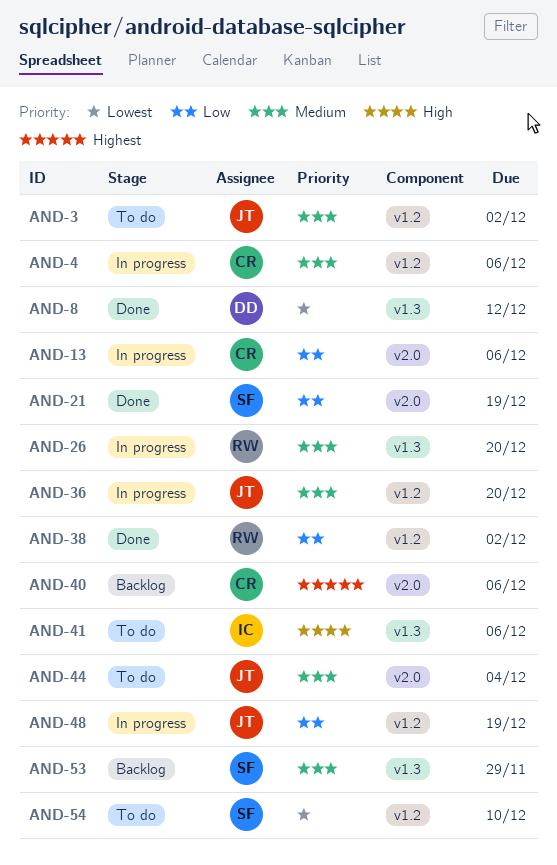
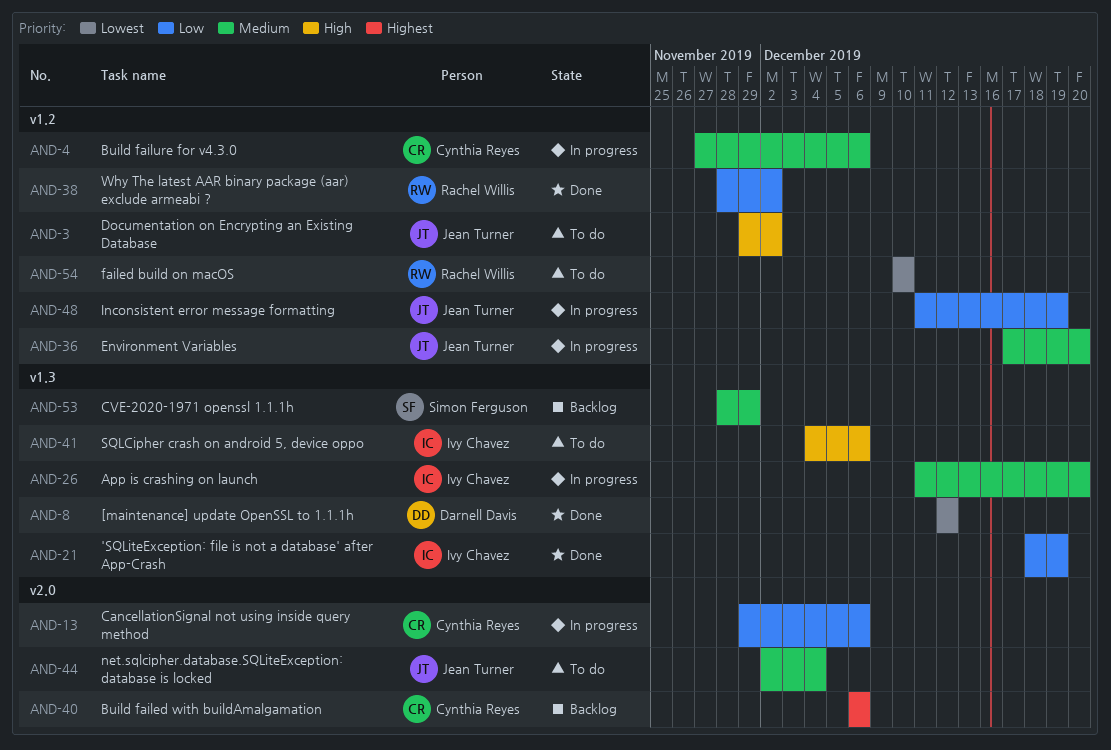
AND-3, priority: Medium -> High
AND-21, owner: Simon Ferguson -> Ivy Chavez
AND-21, label: v2.0 -> v1.3
AND-26, owner: Rachel Willis -> Ivy Chavez
AND-54, owner: Simon Ferguson -> Rachel Willis

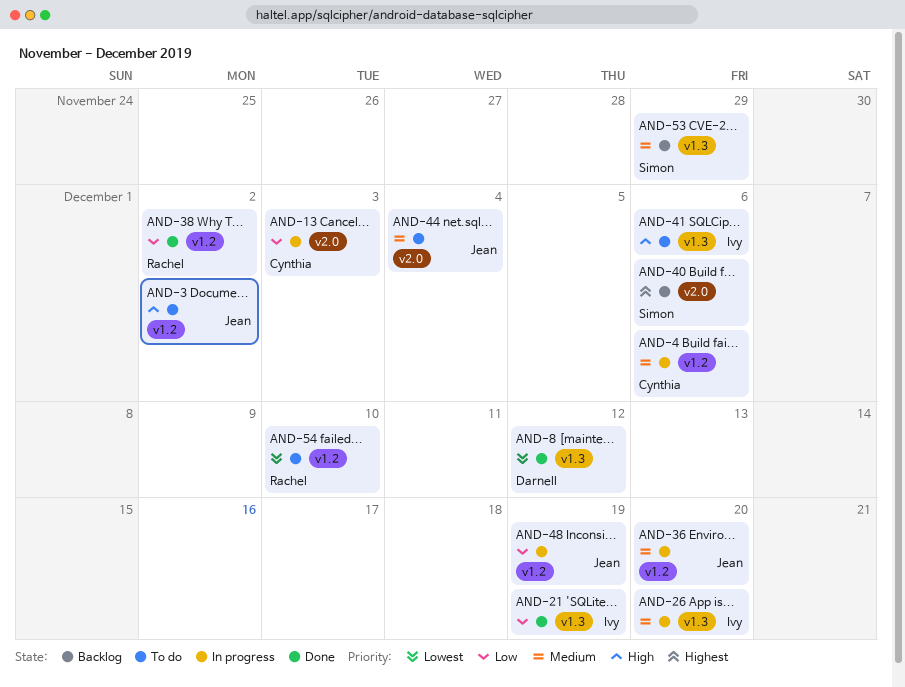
AND-13, due: Dec 6 -> Dec 3
AND-40, owner: Cynthia Reyes -> Simon Ferguson

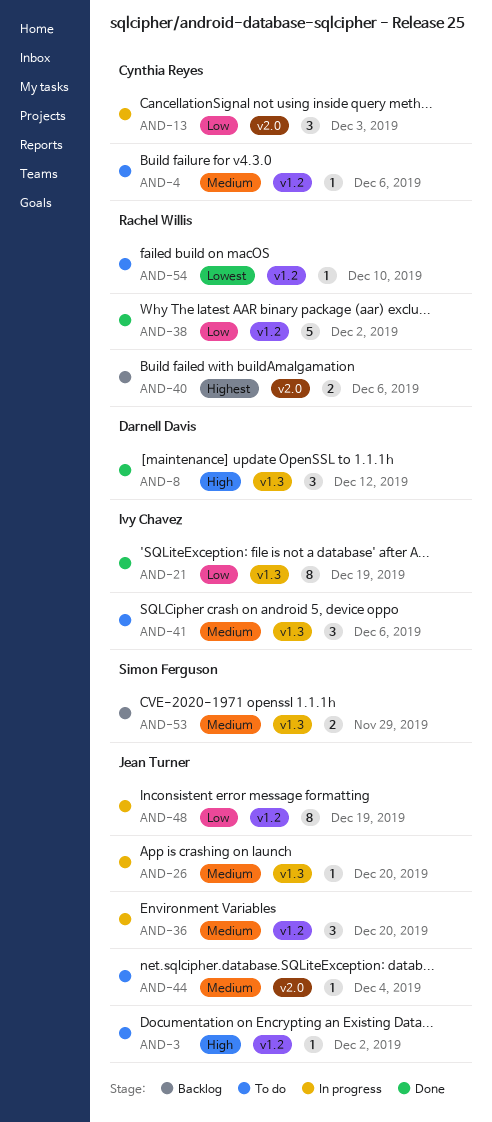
AND-4, status: In progress -> To do
AND-8, priority: Lowest -> High
AND-26, owner: Ivy Chavez -> Jean Turner
AND-40, owner: Simon Ferguson -> Rachel Willis
AND-41, priority: High -> Medium

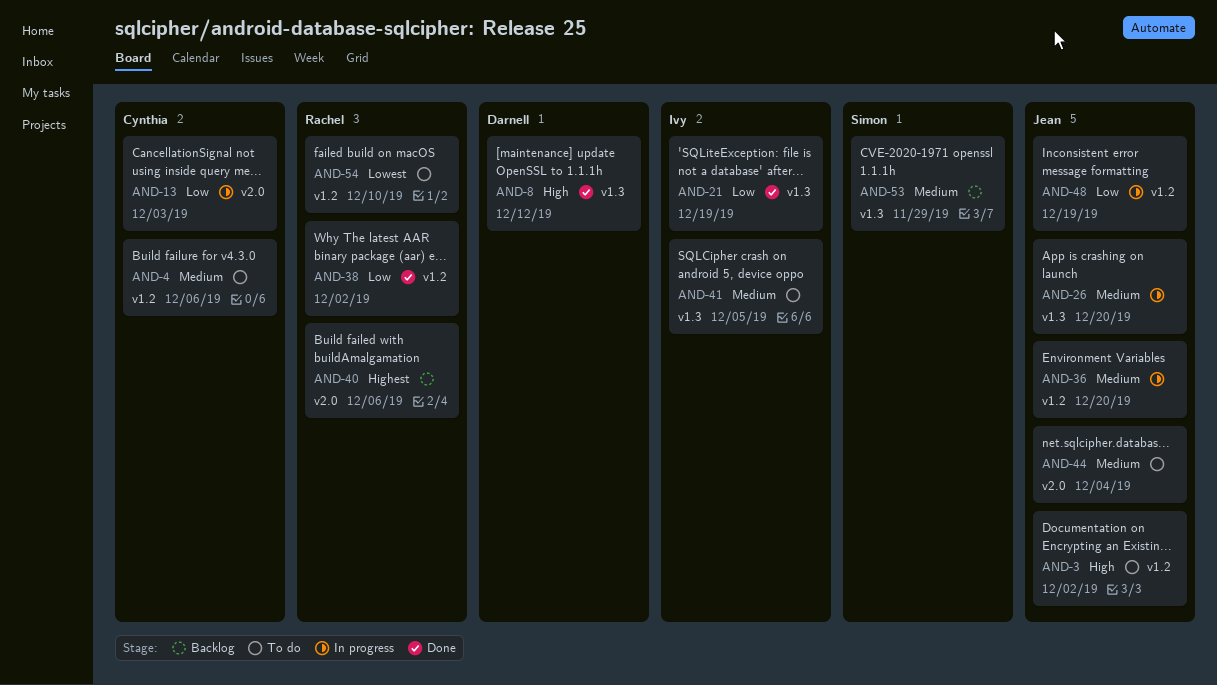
AND-41, due: Dec 6 -> Dec 5

